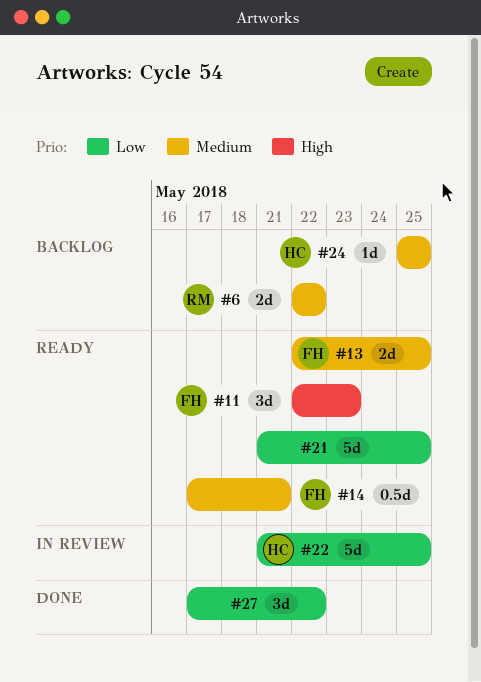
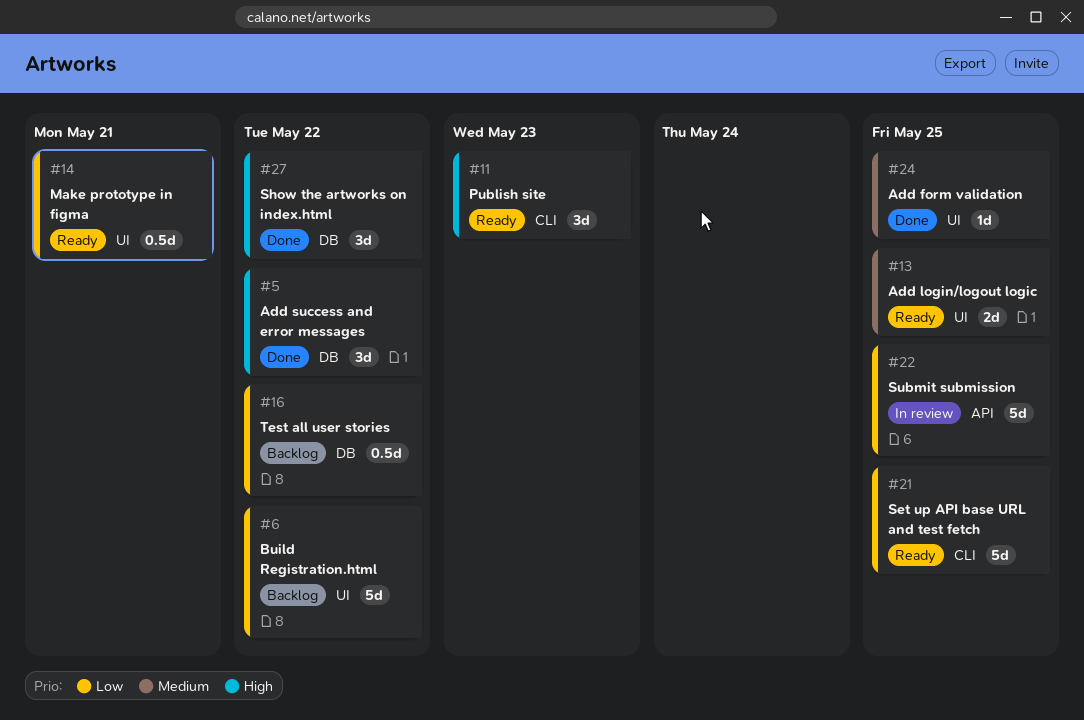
#5: none -> present
#6, priority: Medium -> Low
#6, estimate: 2d -> 5d
#14, priority: Medium -> Low
#16: none -> present
#24, status: Backlog -> Done
#27, priority: Low -> High

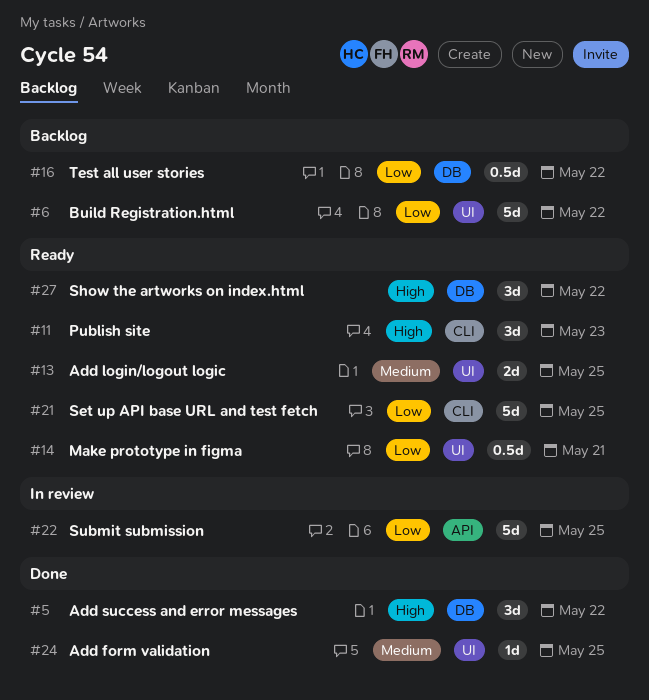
#27, status: Done -> Ready

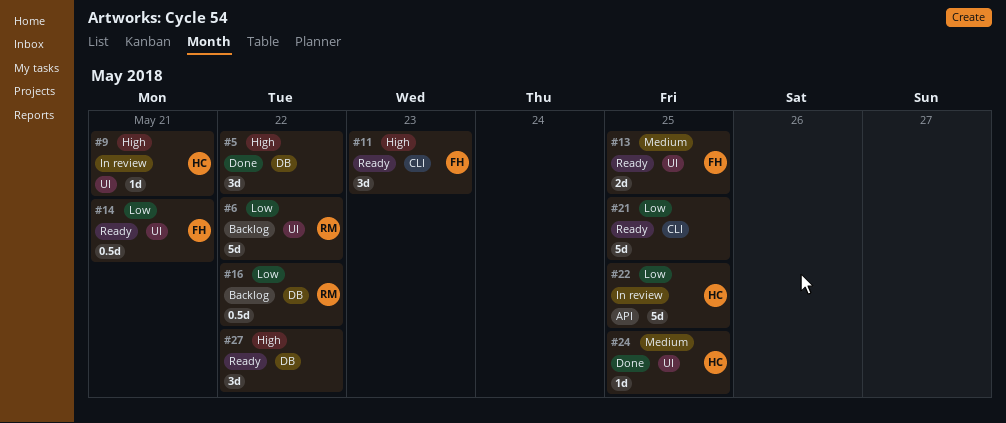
#9: none -> present

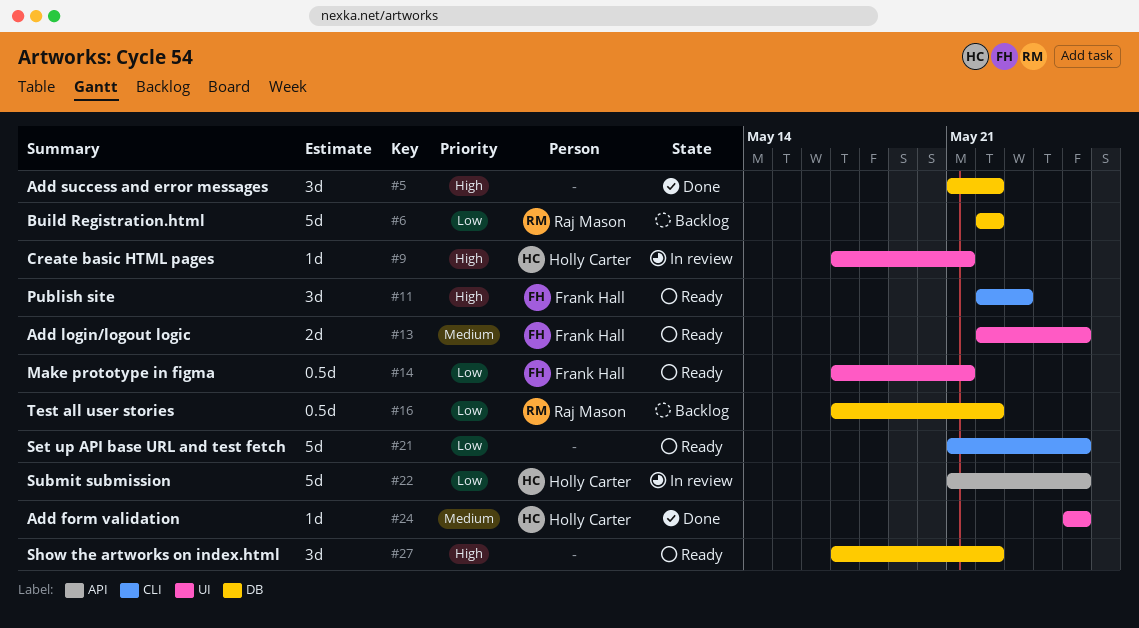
#6, label: UI -> DB

